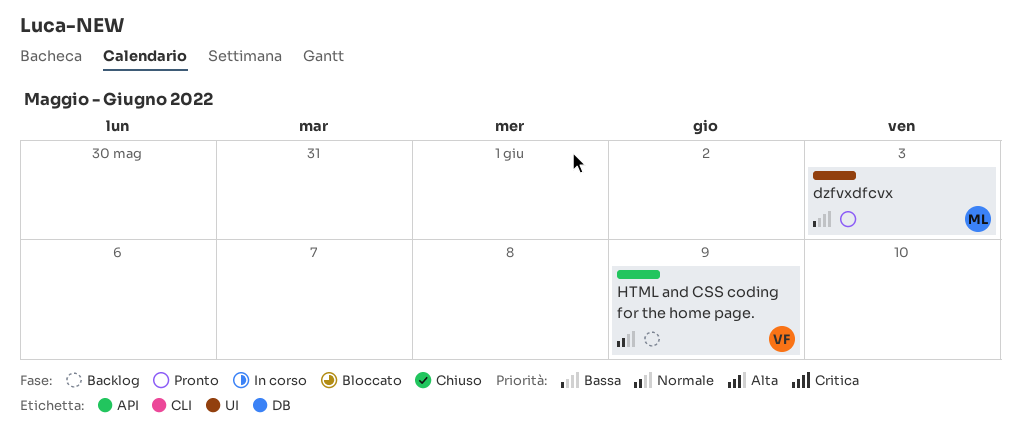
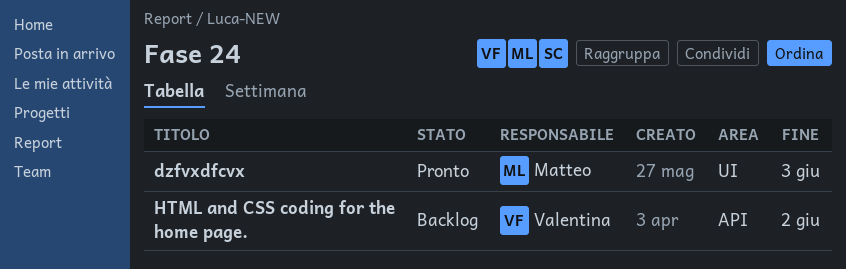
HTML and CSS coding for the home page., due: Jun 9 -> Jun 2

